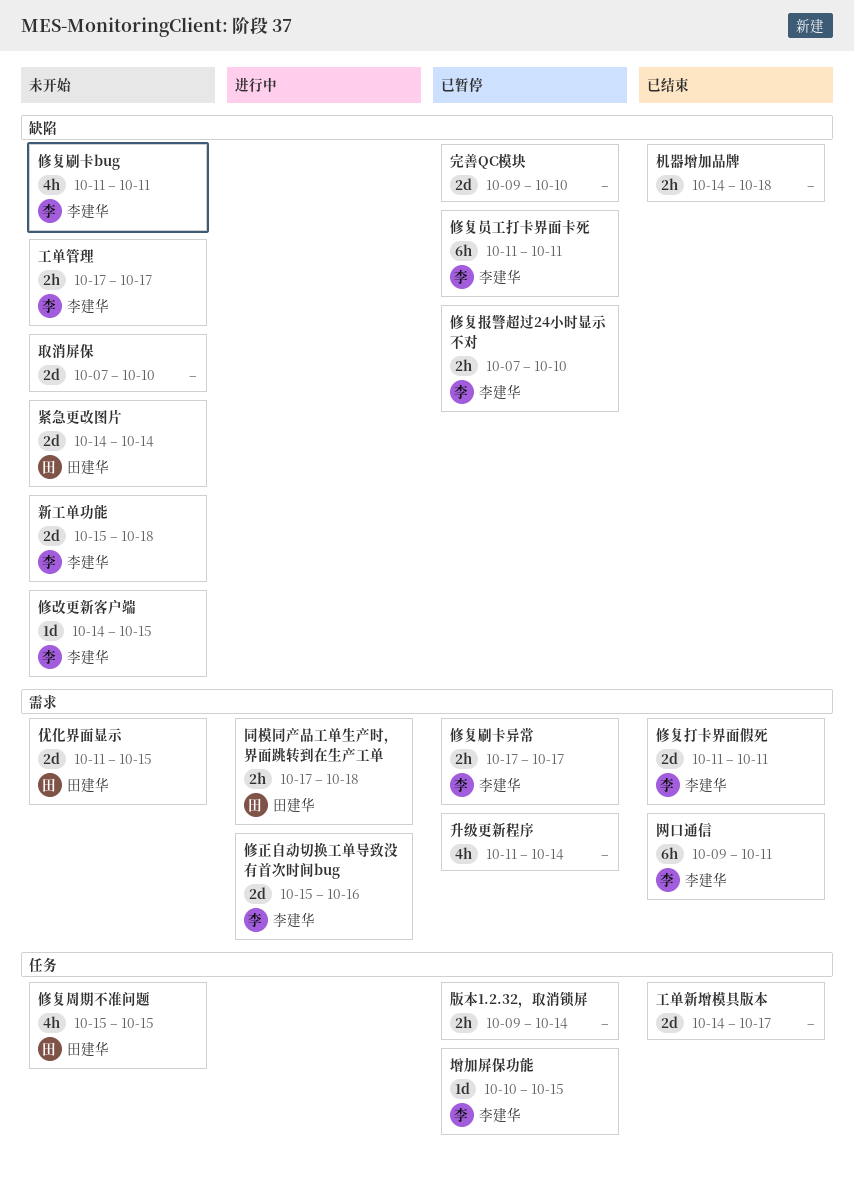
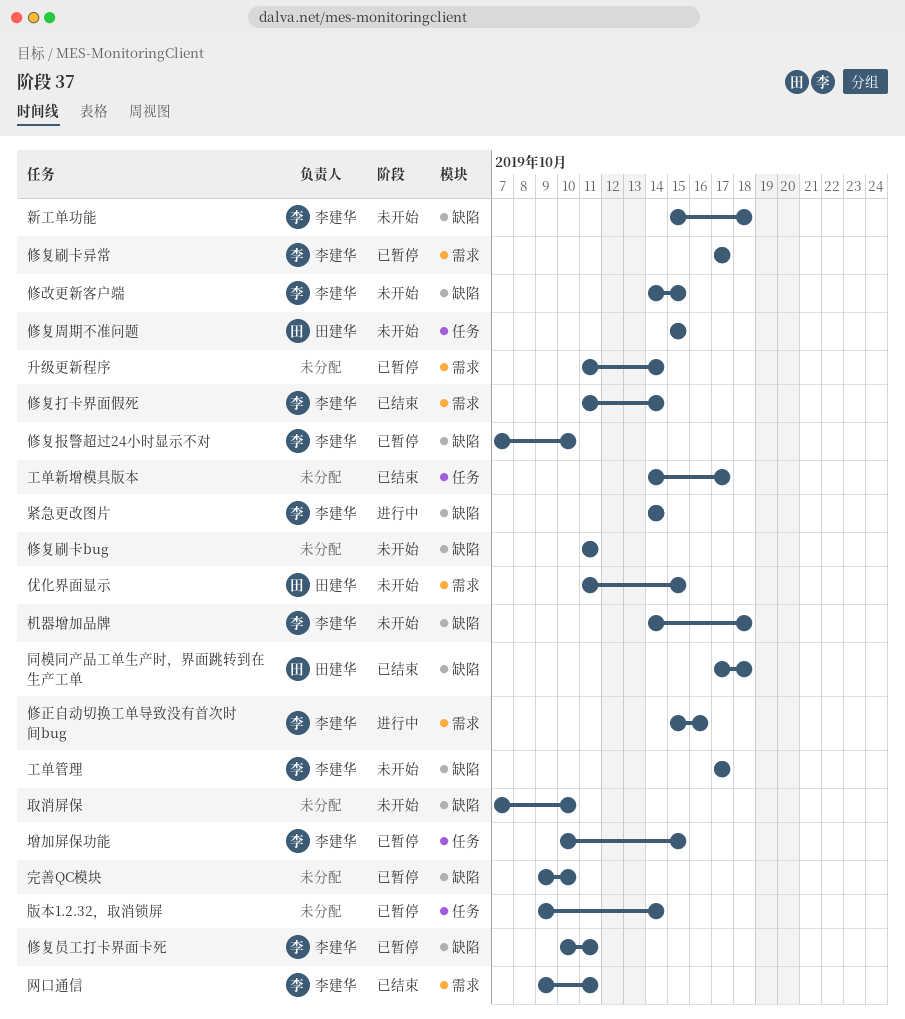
修复刷卡bug, owner: 李建华 -> none
修复员工打卡界面卡死, start: Oct 11 -> Oct 10
修复打卡界面假死, due: Oct 11 -> Oct 14
同模同产品工单生产时，界面跳转到在生产工单, status: 进行中 -> 已结束
同模同产品工单生产时，界面跳转到在生产工单, label: 需求 -> 缺陷
机器增加品牌, status: 已结束 -> 未开始
机器增加品牌, owner: none -> 李建华
紧急更改图片, status: 未开始 -> 进行中
紧急更改图片, owner: 田建华 -> 李建华

